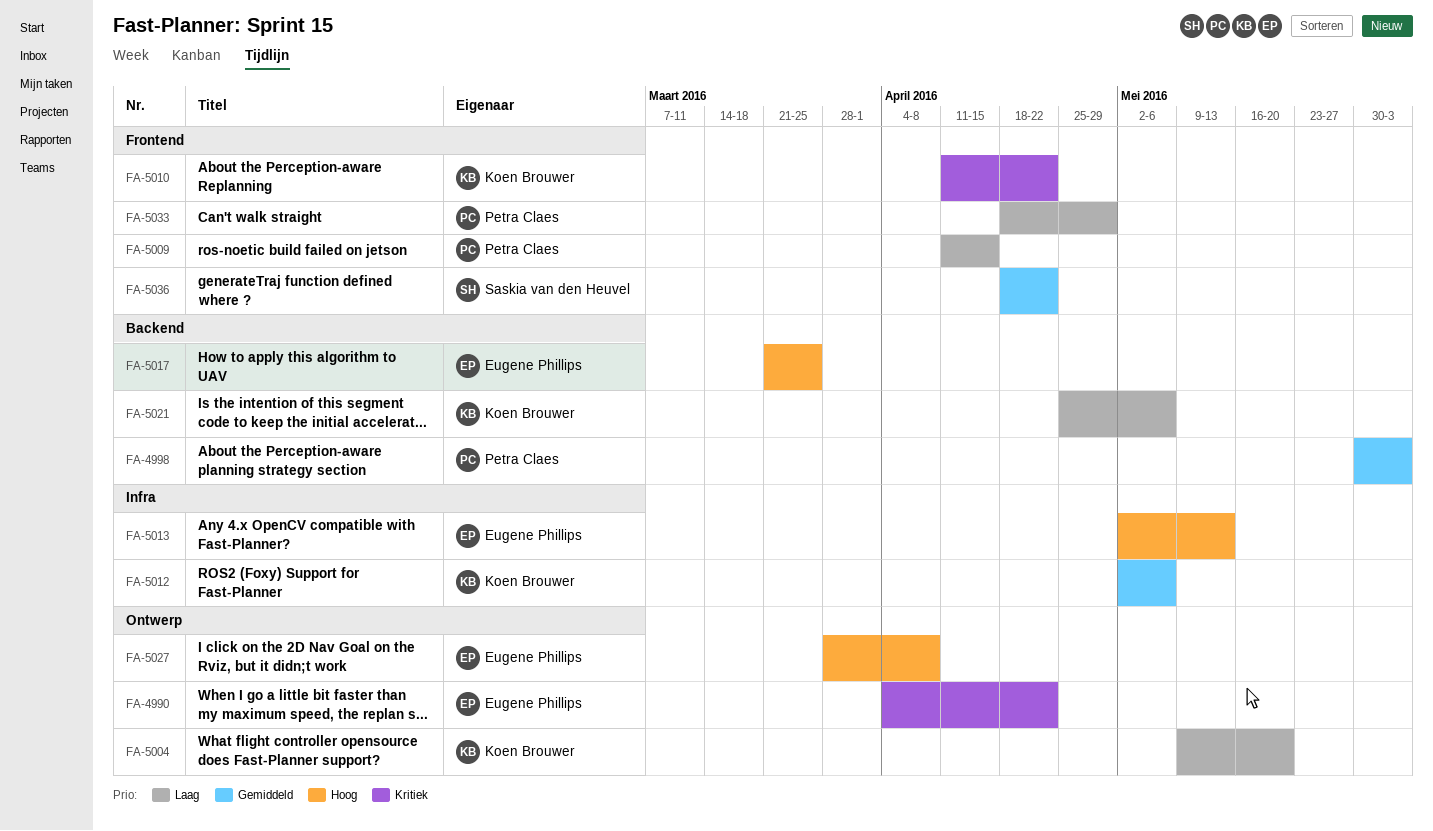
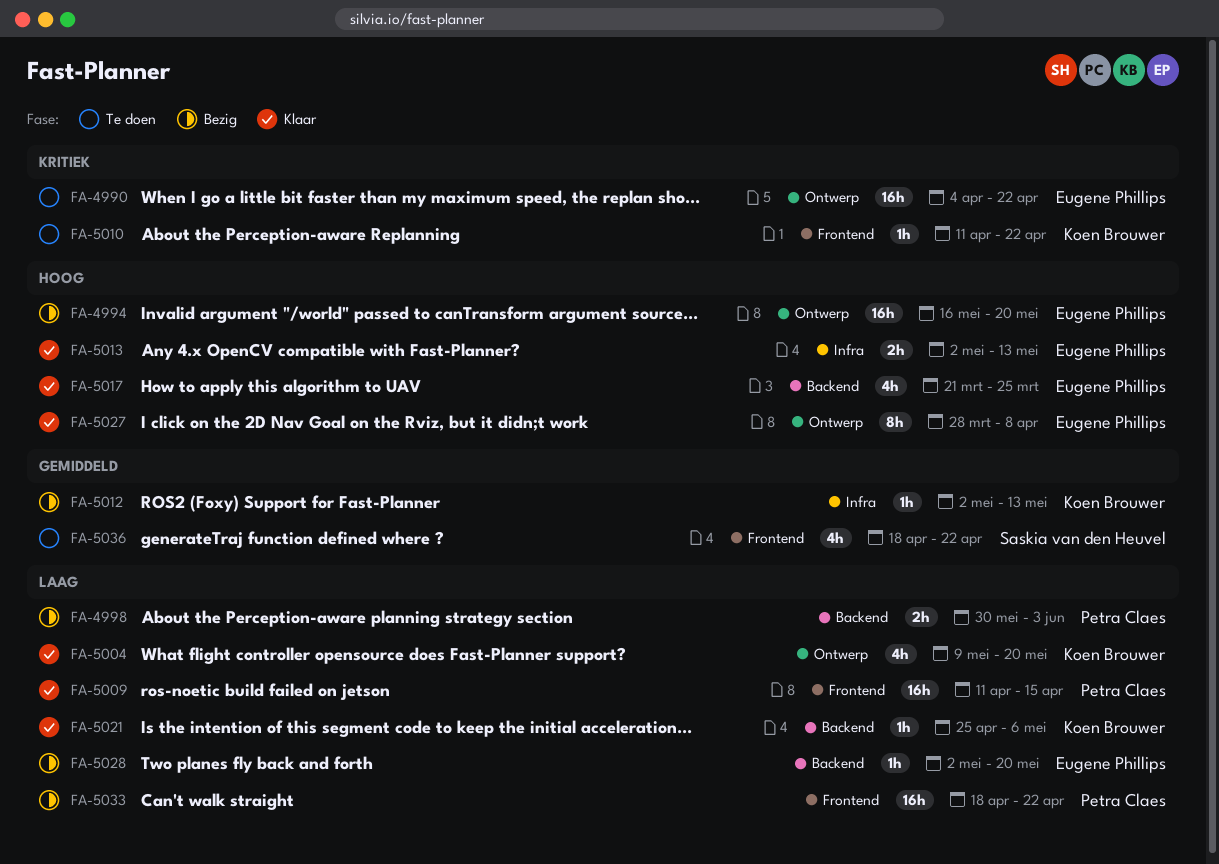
FA-4994: none -> present
FA-4998, priority: Gemiddeld -> Laag
FA-5012, due: May 6 -> May 13
FA-5028: none -> present
FA-5033, due: Apr 29 -> Apr 22

